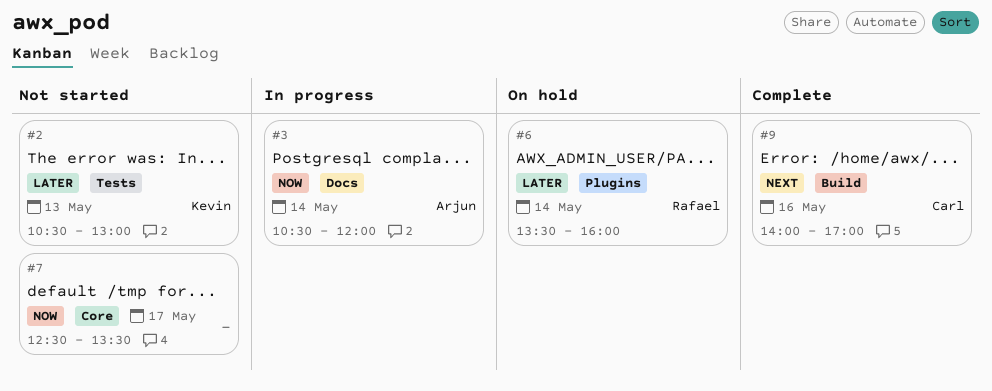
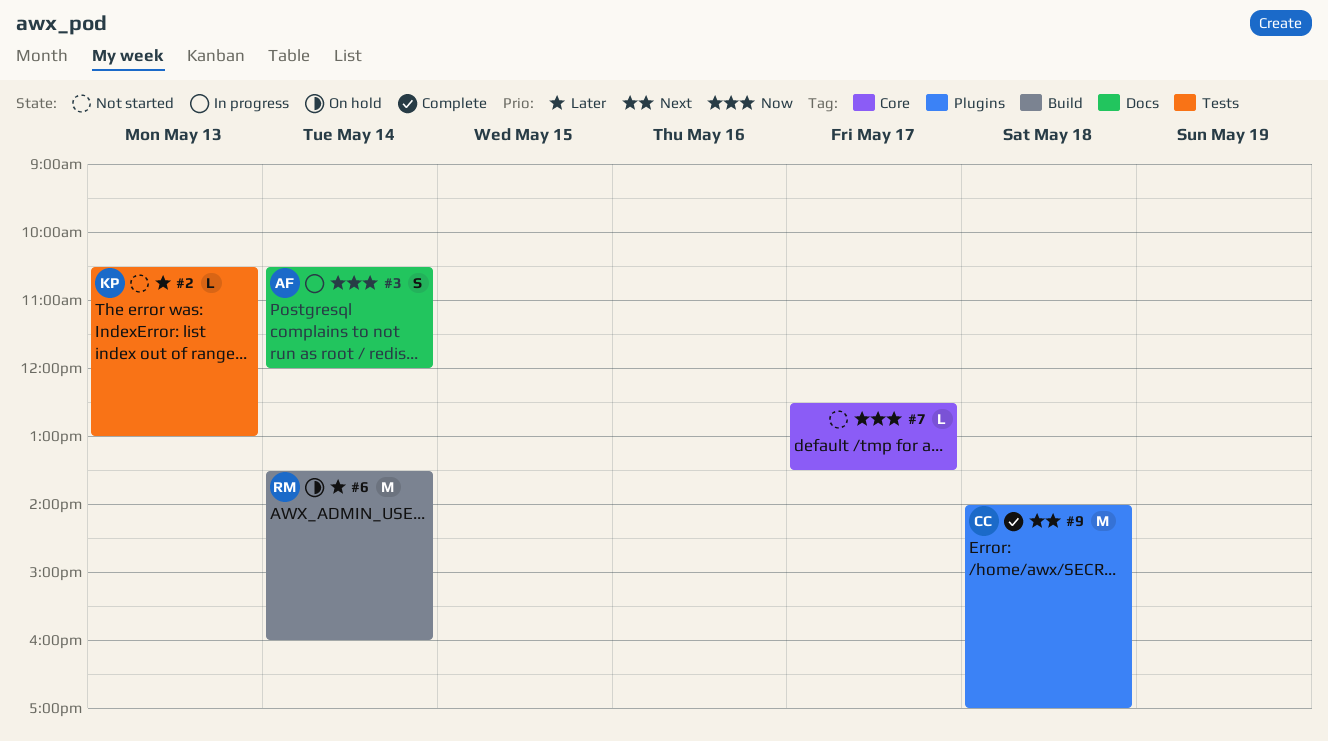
#6, label: Plugins -> Build
#9, label: Build -> Plugins
#9, day: May 16 -> May 18

